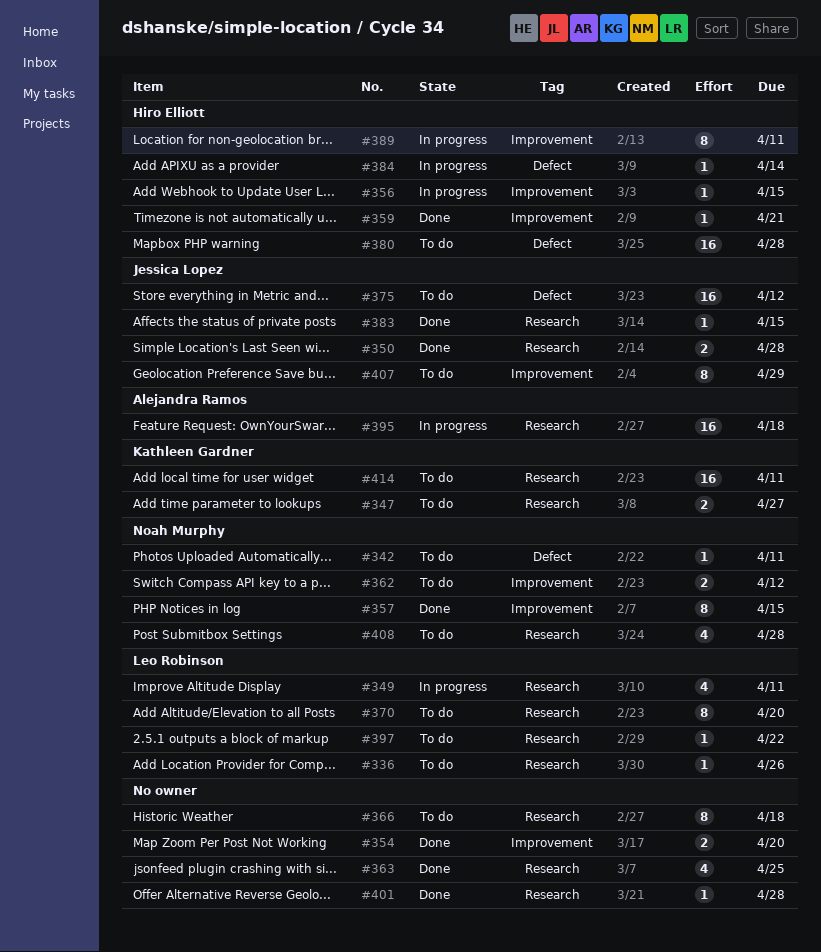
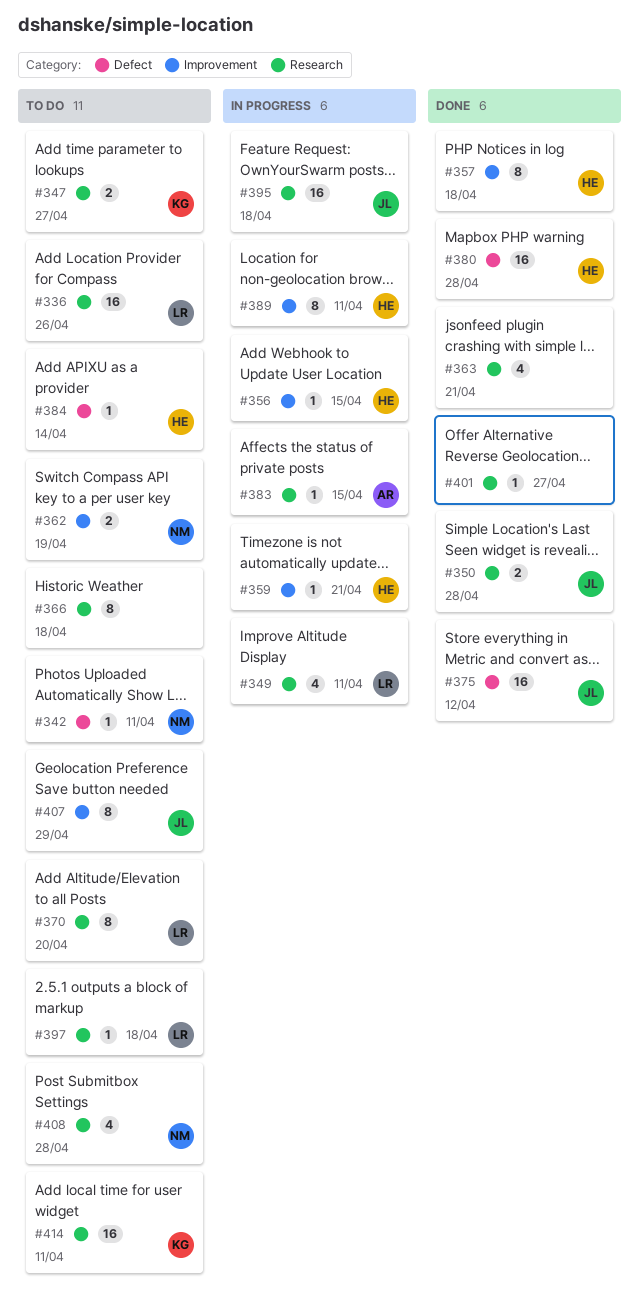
#336, estimate: 1 -> 16
#354: present -> none
#357, owner: Noah Murphy -> Hiro Elliott
#357, due: Apr 15 -> Apr 18
#359, status: Done -> In progress
#362, due: Apr 12 -> Apr 19
#363, due: Apr 25 -> Apr 21
#375, status: To do -> Done
#380, status: To do -> Done
#383, status: Done -> In progress
#383, owner: Jessica Lopez -> Alejandra Ramos
#384, status: In progress -> To do
#395, owner: Alejandra Ramos -> Jessica Lopez
#397, due: Apr 22 -> Apr 18
#401, due: Apr 28 -> Apr 27

